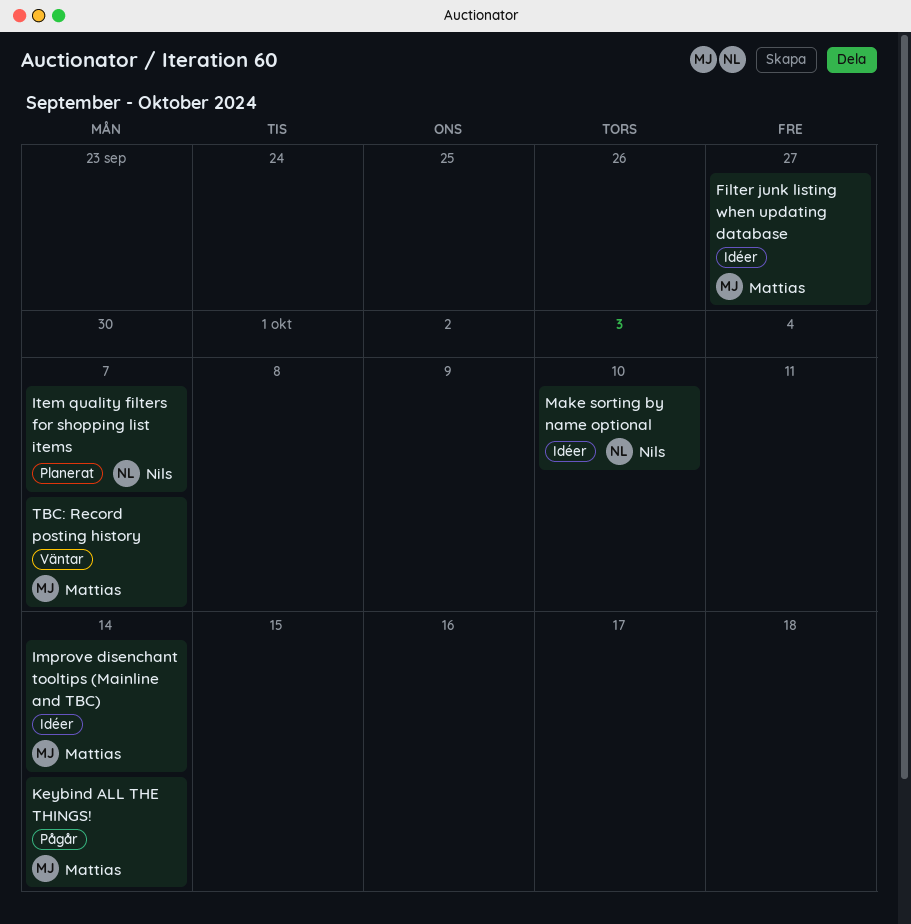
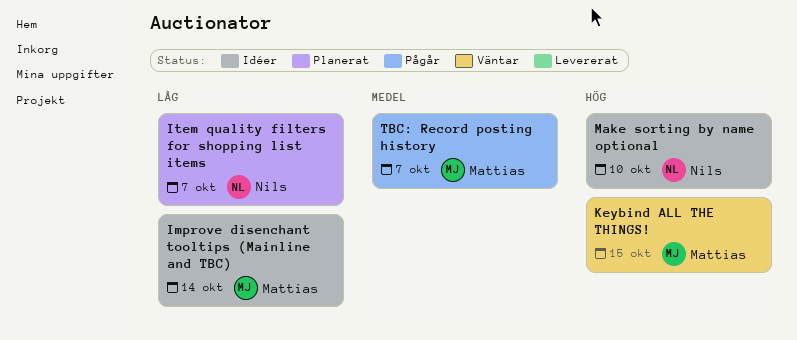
Filter junk listing when updating database: present -> none
Keybind ALL THE THINGS!, status: Pågår -> Väntar
Keybind ALL THE THINGS!, due: Oct 14 -> Oct 15
TBC: Record posting history, status: Väntar -> Pågår

